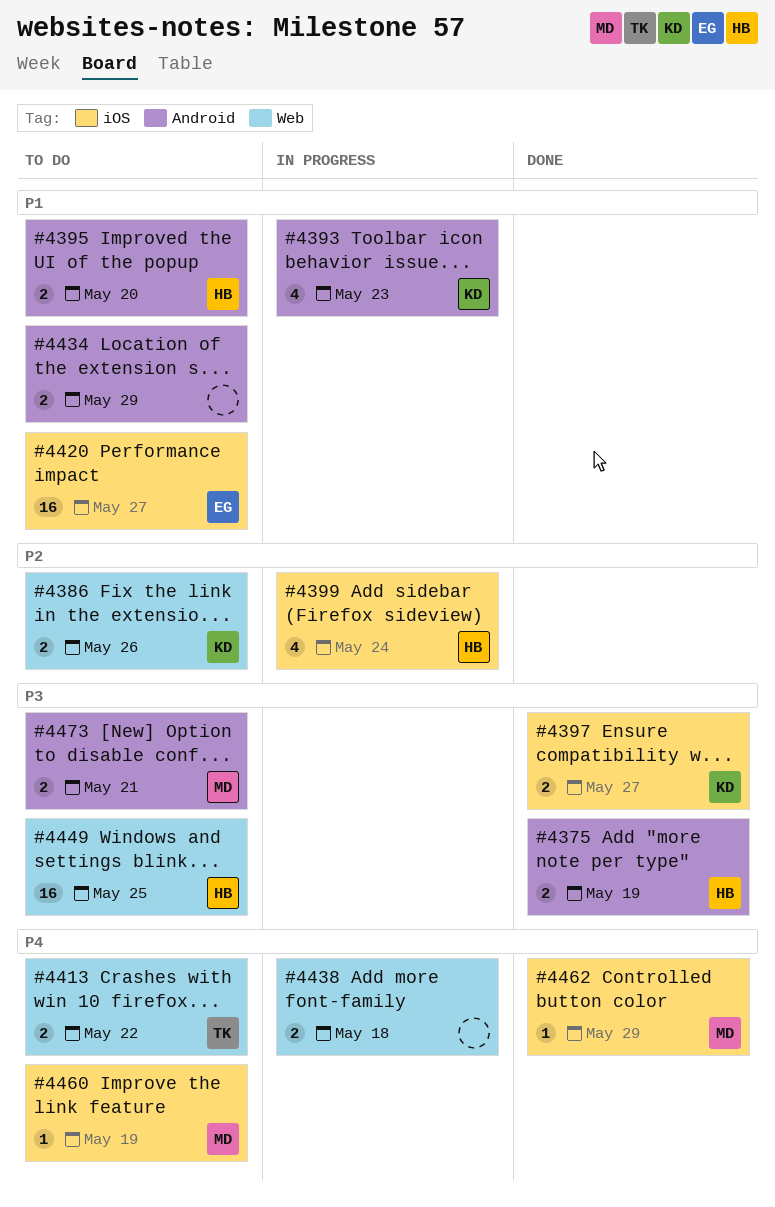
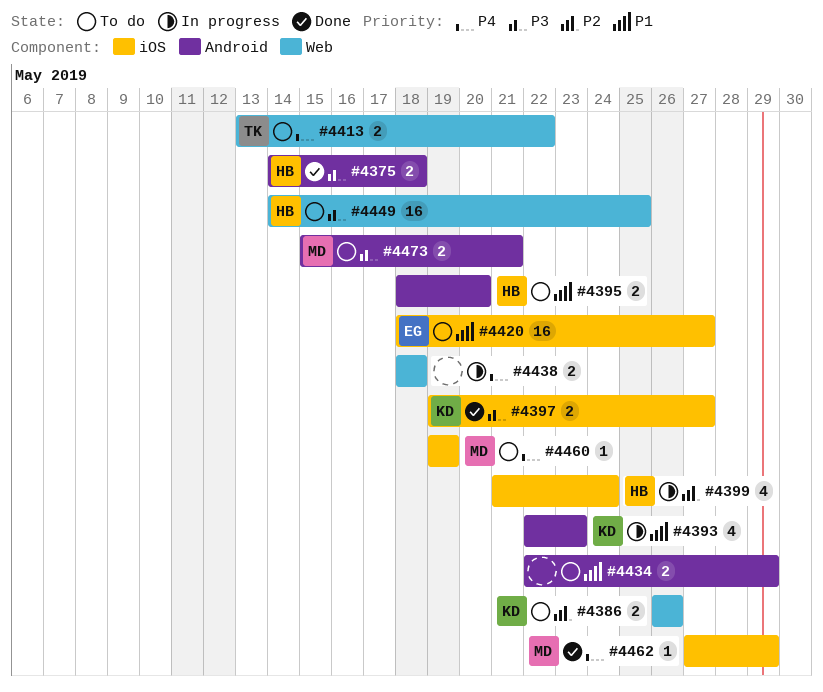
#4375, due: May 19 -> May 18

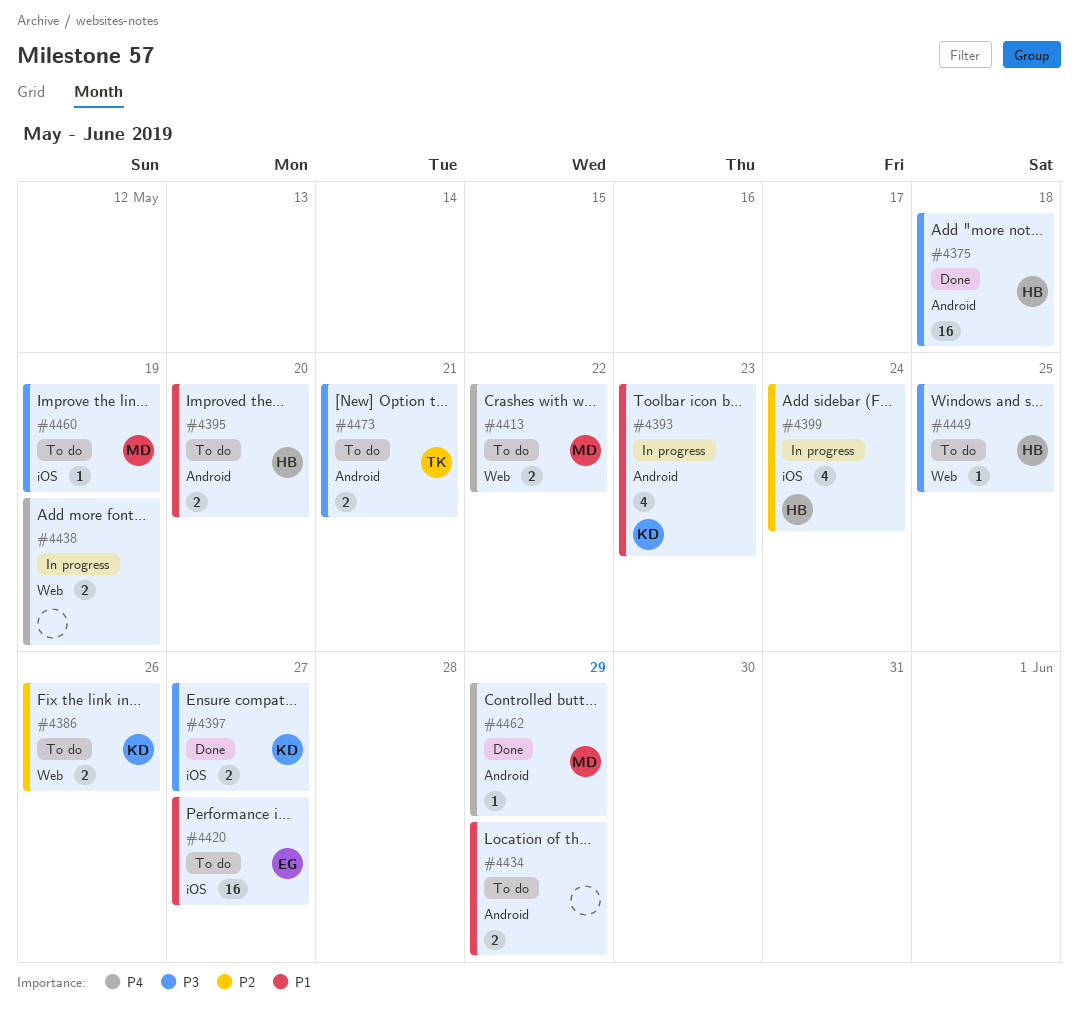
#4375, estimate: 2 -> 16
#4413, owner: TK -> MD
#4438, due: May 18 -> May 19
#4449, estimate: 16 -> 1
#4460, priority: P4 -> P3
#4462, label: iOS -> Android
#4473, owner: MD -> TK

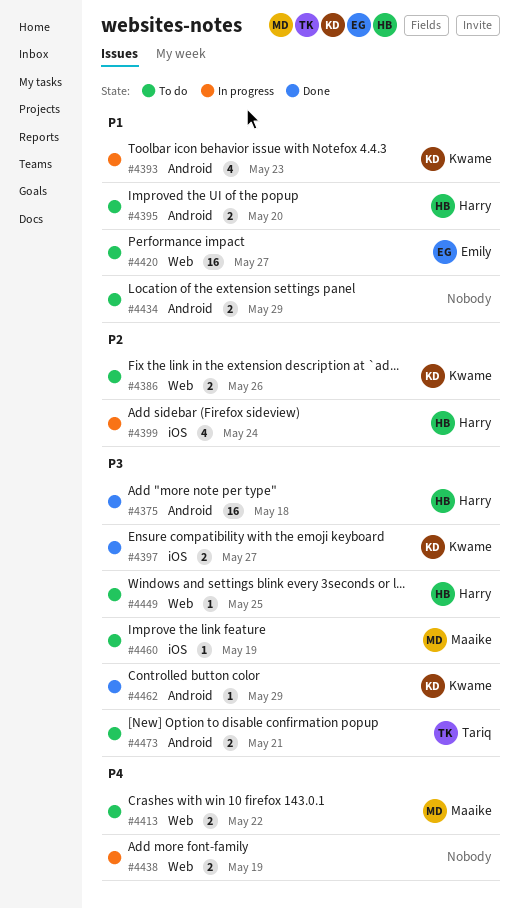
#4420, label: iOS -> Web
#4462, owner: Maaike -> Kwame
#4462, priority: P4 -> P3

